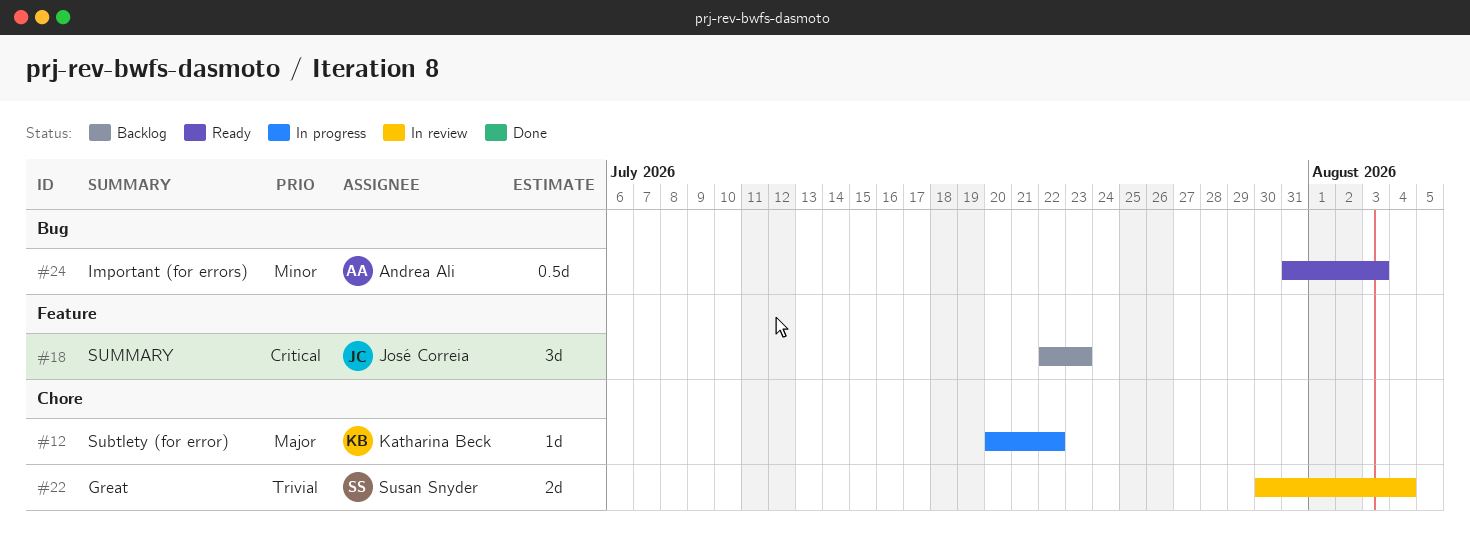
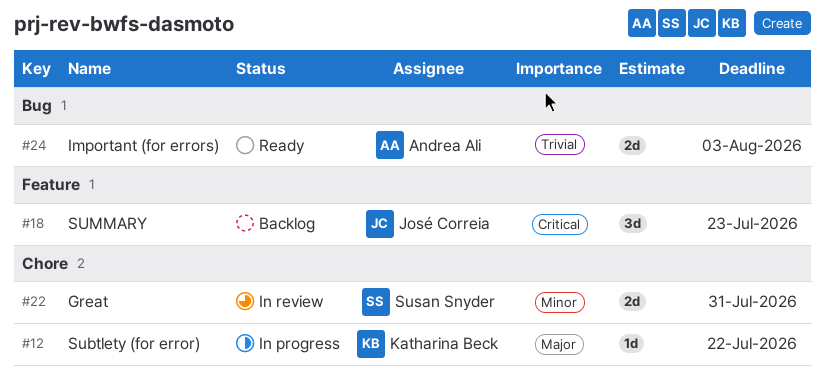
#22, priority: Trivial -> Minor
#22, due: Aug 4 -> Jul 31
#24, priority: Minor -> Trivial
#24, estimate: 0.5d -> 2d

